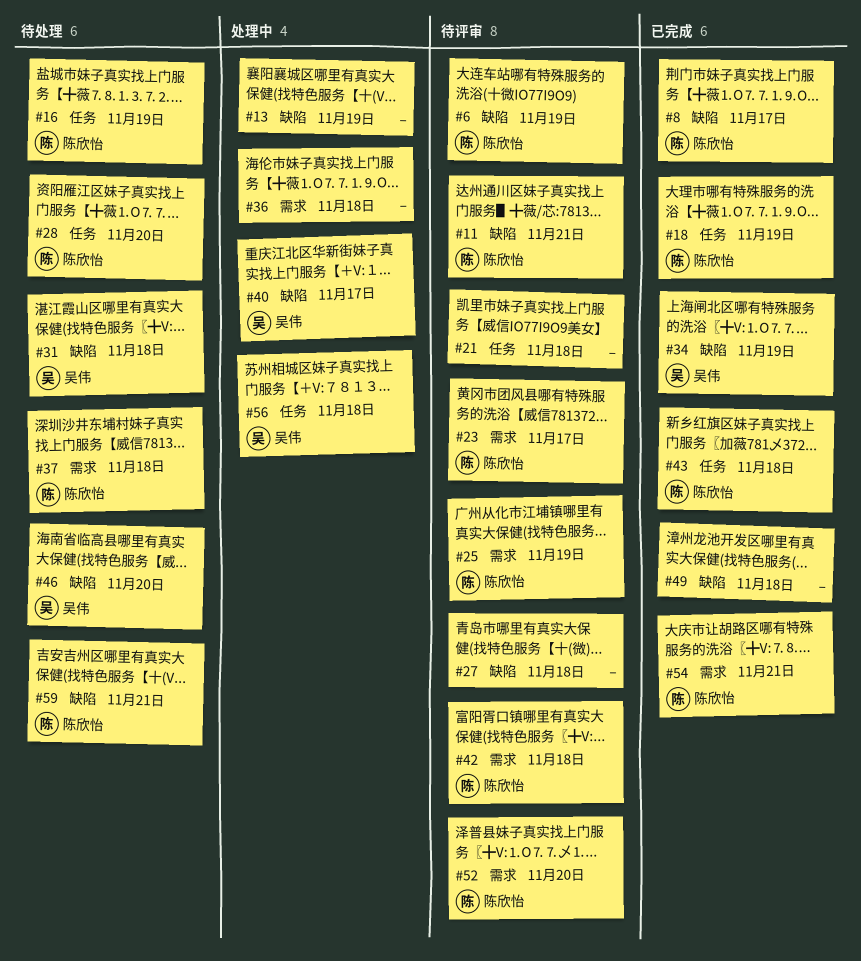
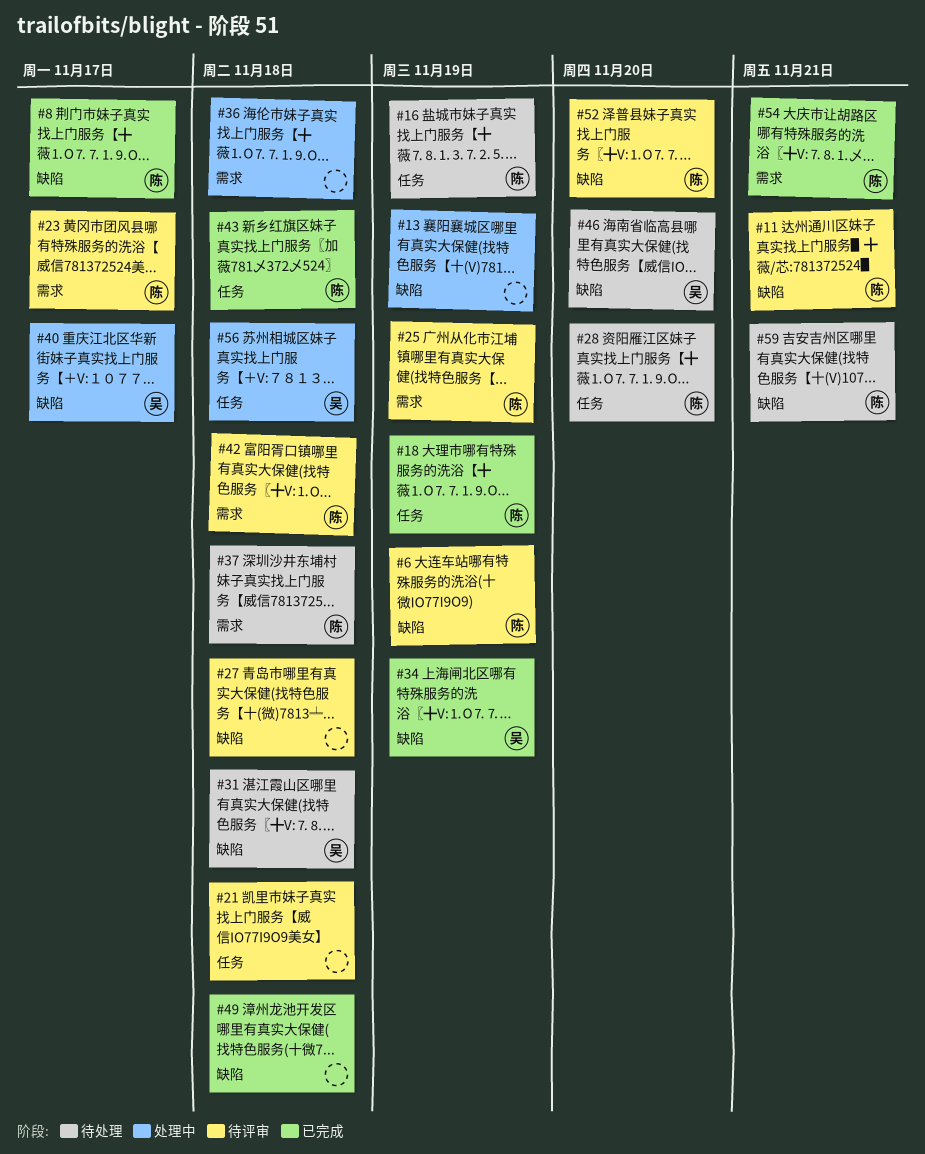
#52, label: 需求 -> 缺陷

